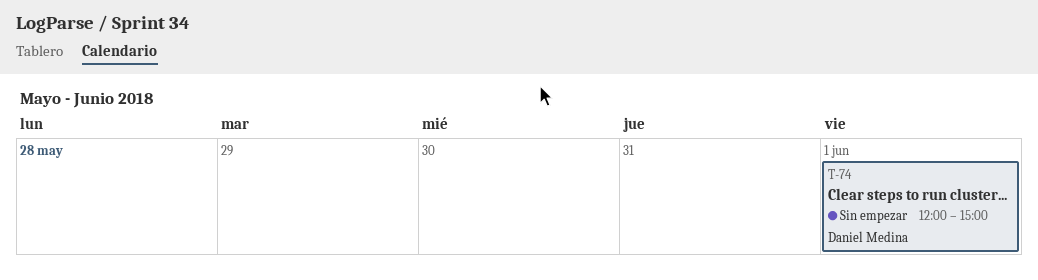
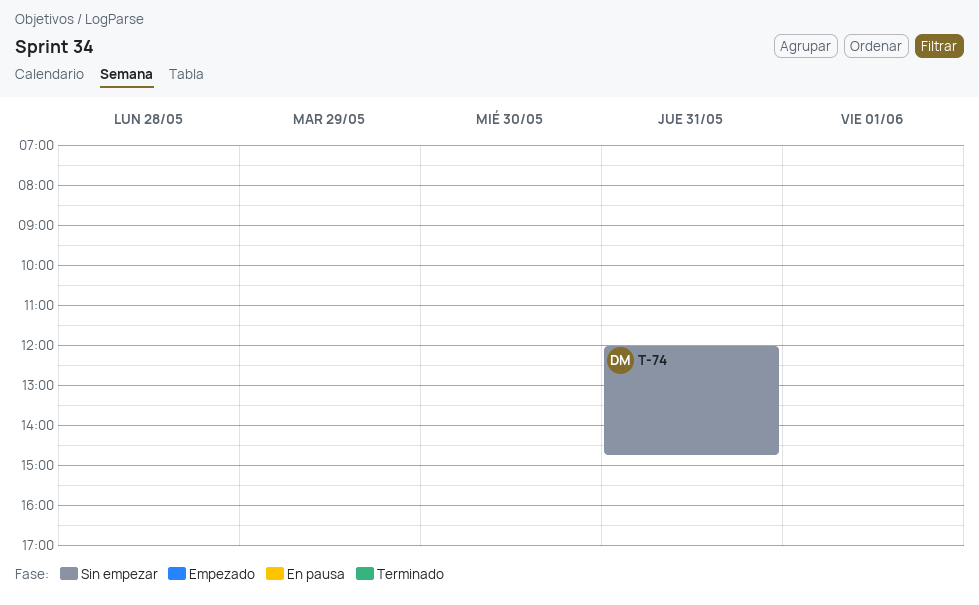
T-74, day: Jun 1 -> May 31
T-74, ends: 15:00 -> 14:45

